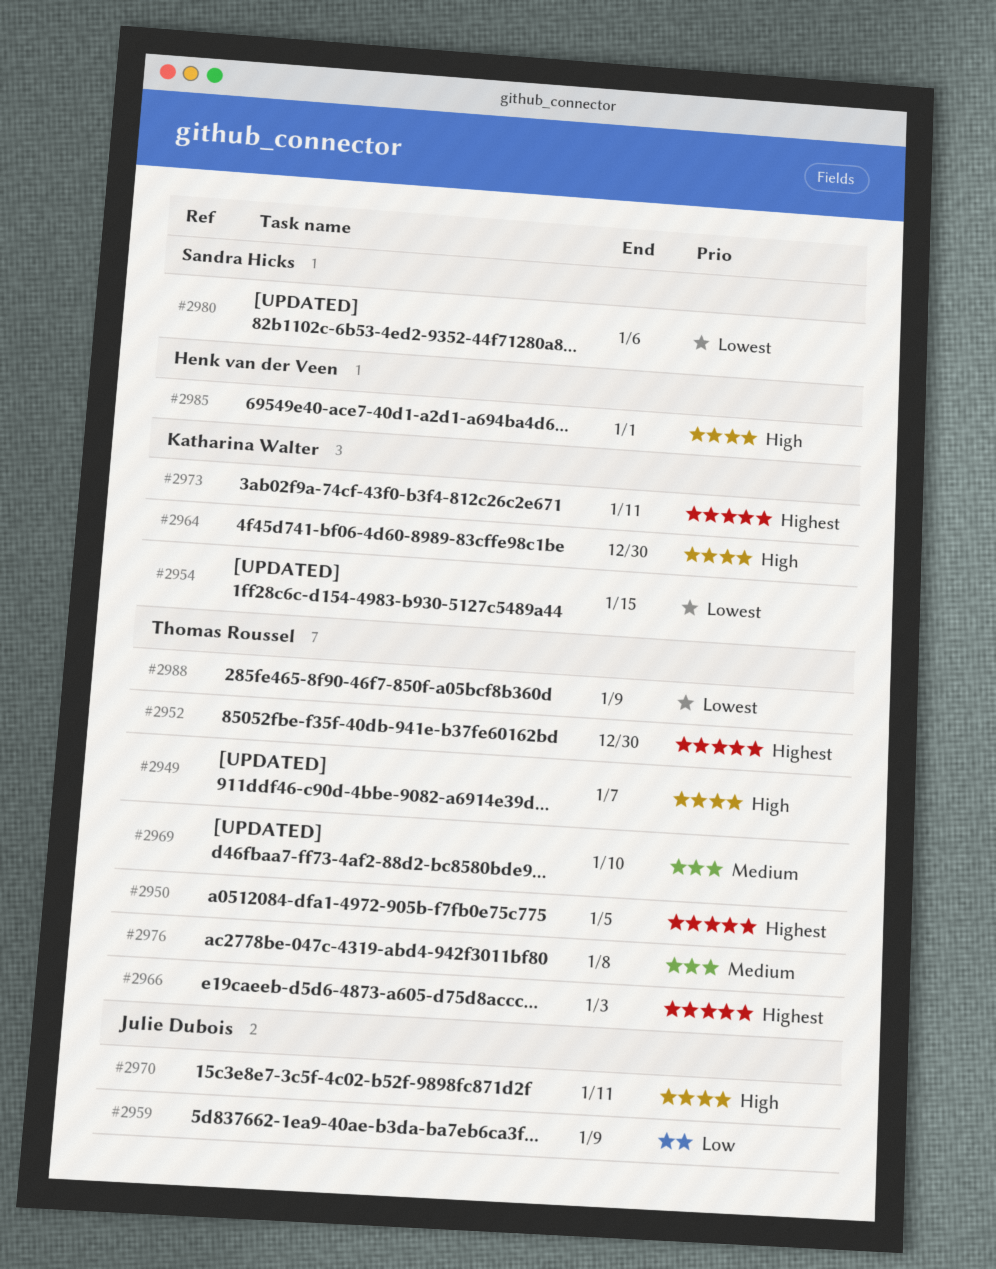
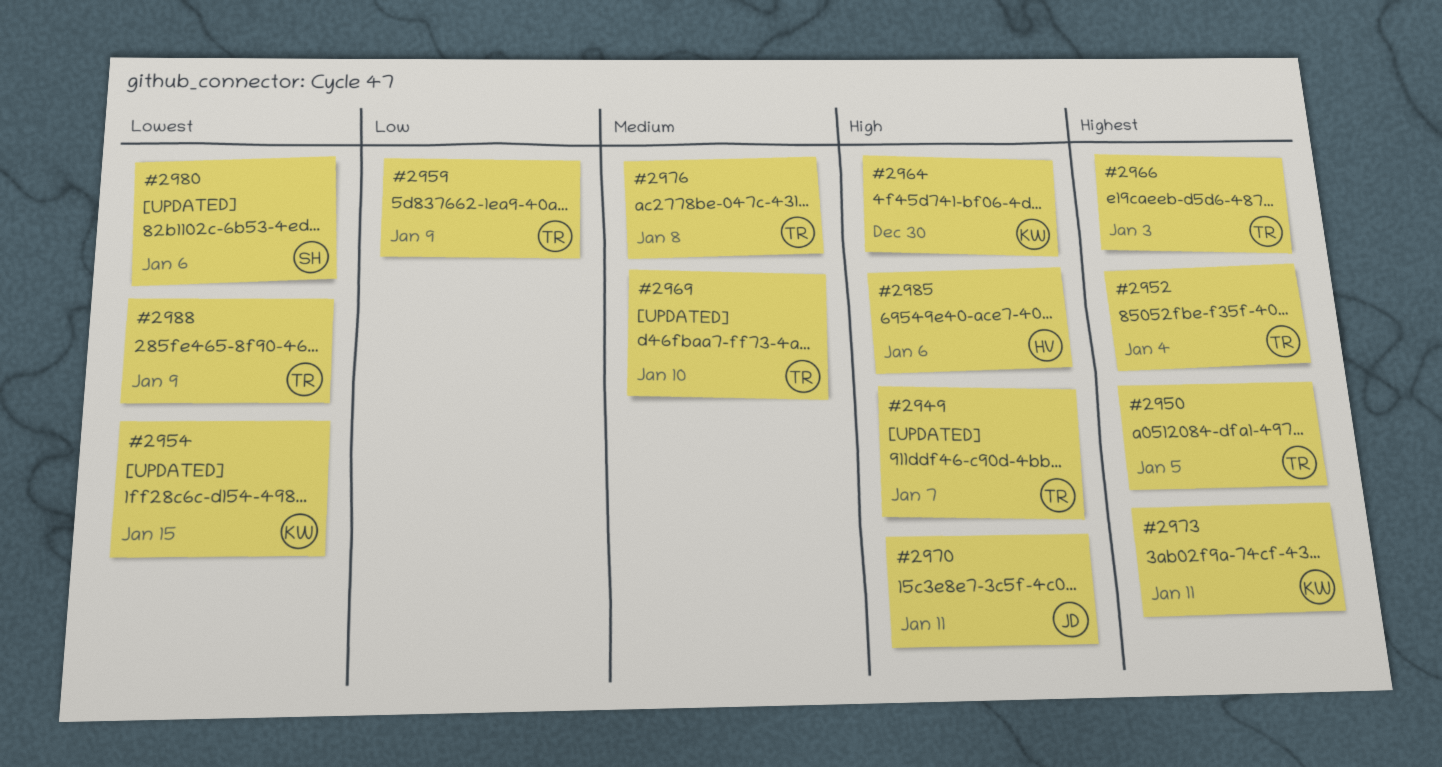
#2952, due: Dec 30 -> Jan 4
#2959, owner: Julie Dubois -> Thomas Roussel
#2985, due: Jan 1 -> Jan 6

